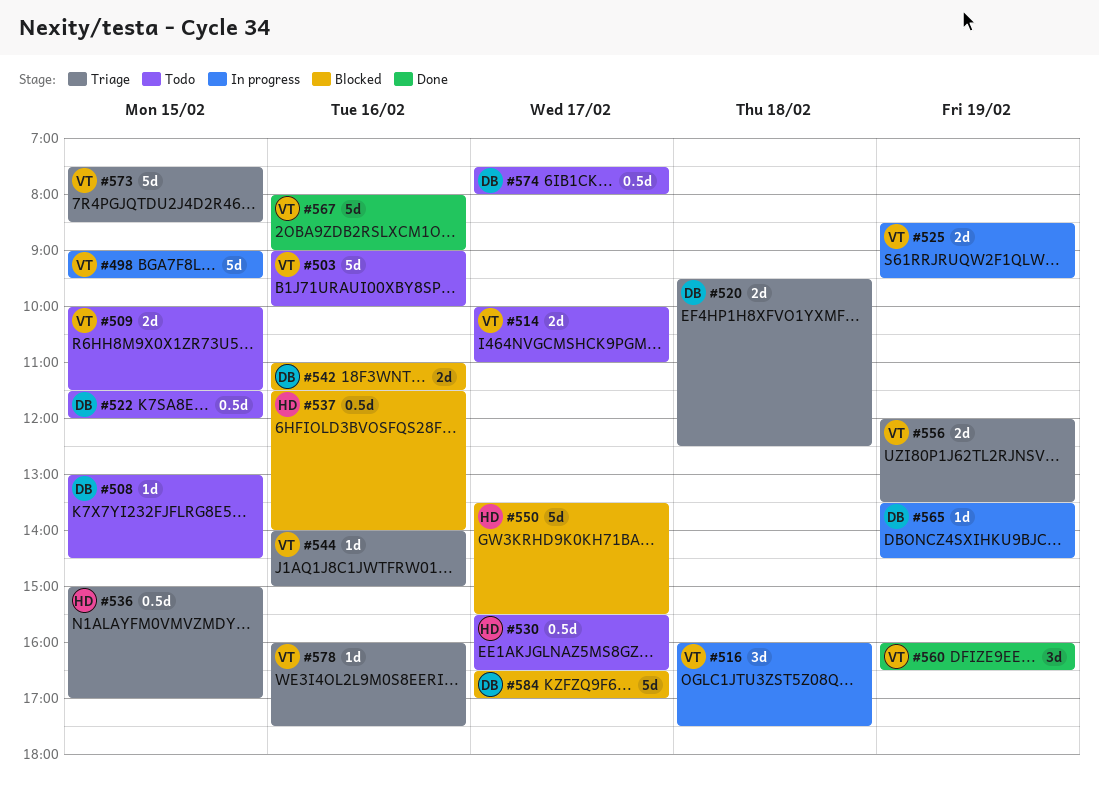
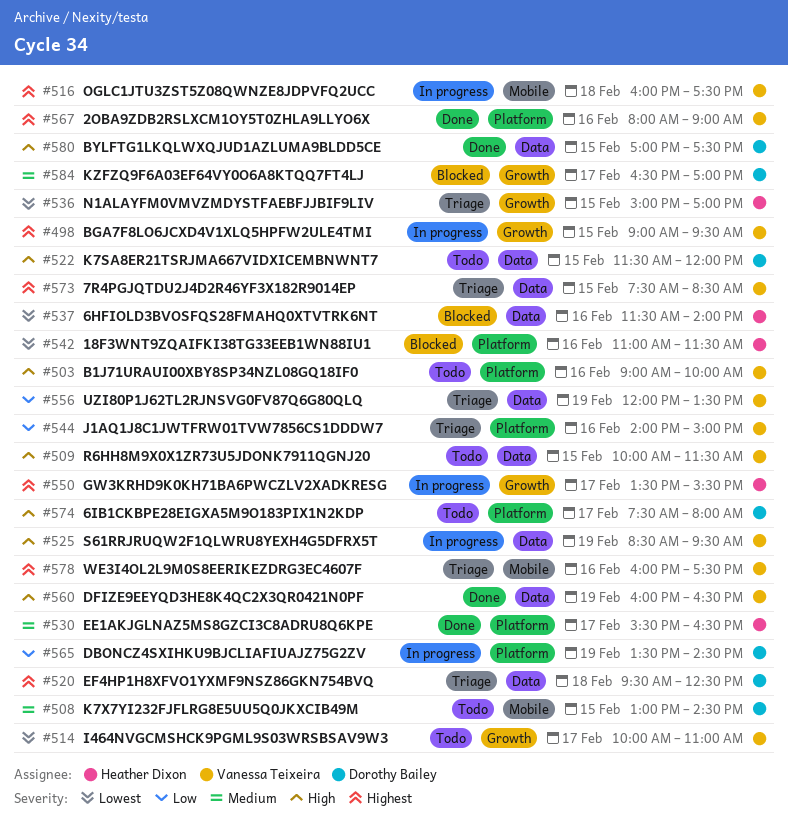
#530, status: Todo -> Done
#542, owner: Dorothy Bailey -> Heather Dixon
#550, status: Blocked -> In progress
#580: none -> present

